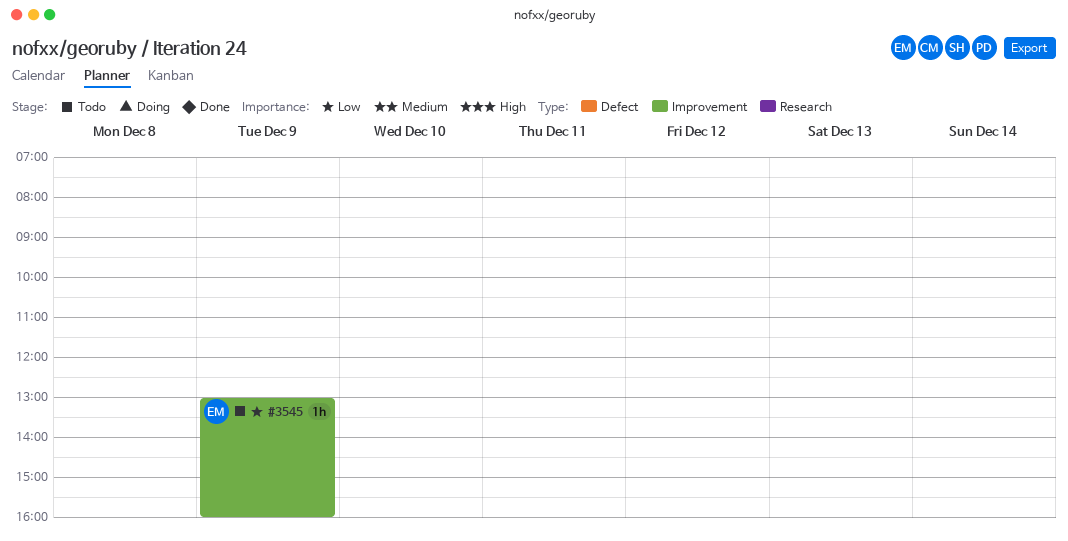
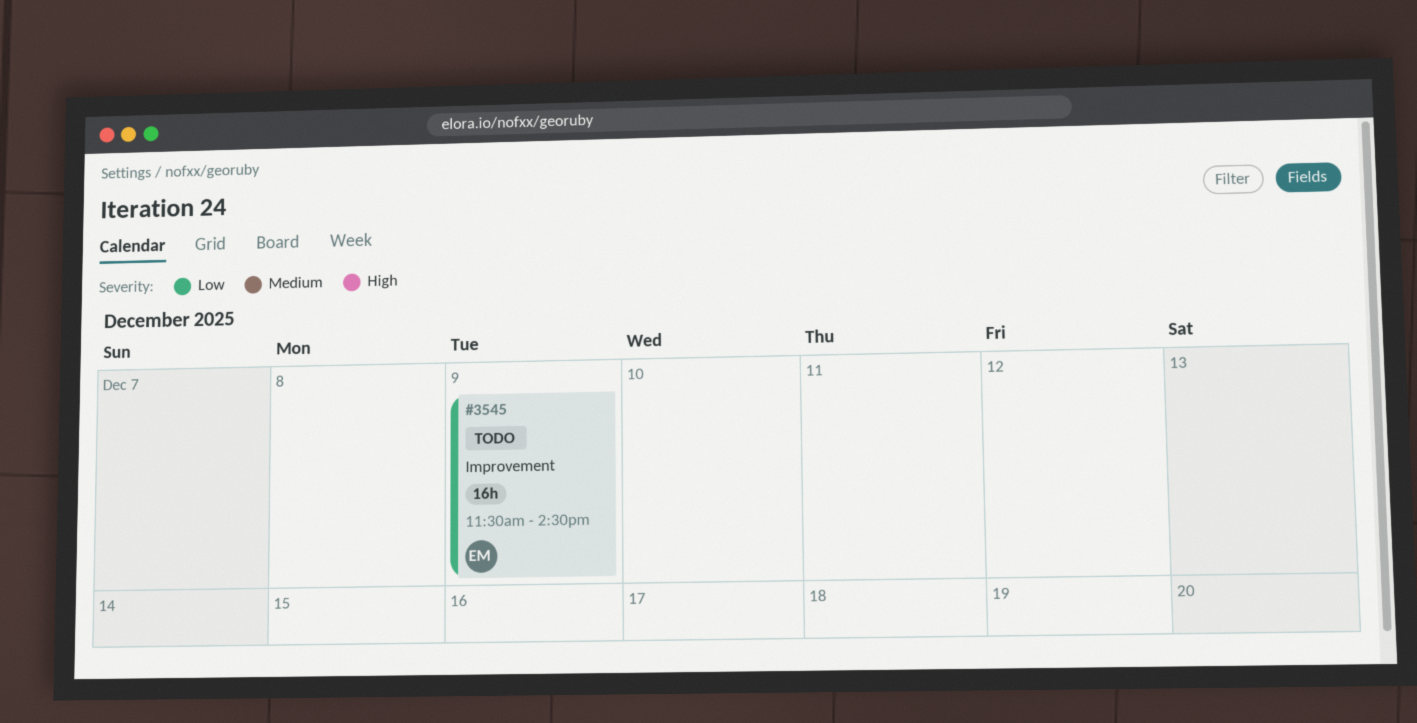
#3545, estimate: 1h -> 16h
#3545, begins: 13:00 -> 11:30
#3545, ends: 16:00 -> 14:30

